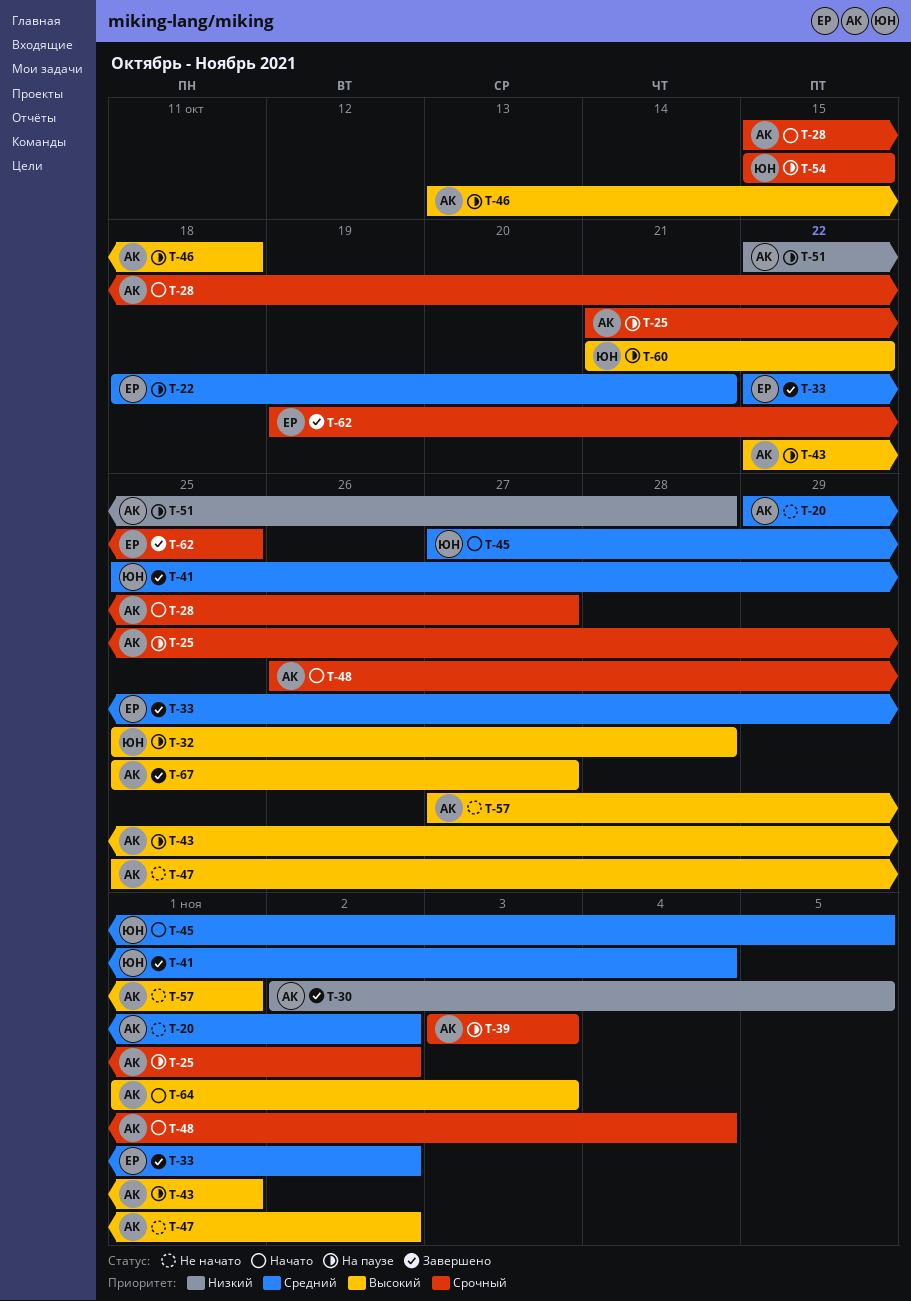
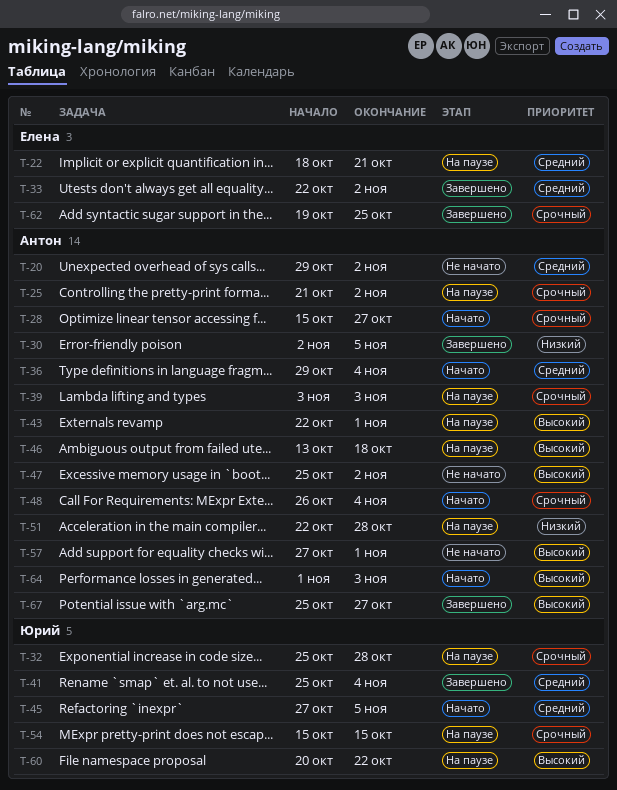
T-32, priority: Высокий -> Срочный
T-36: none -> present
T-60, start: Oct 21 -> Oct 20

